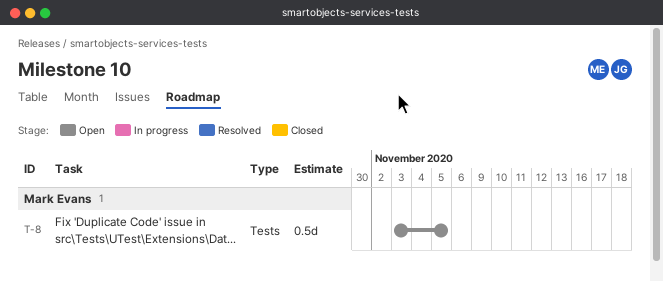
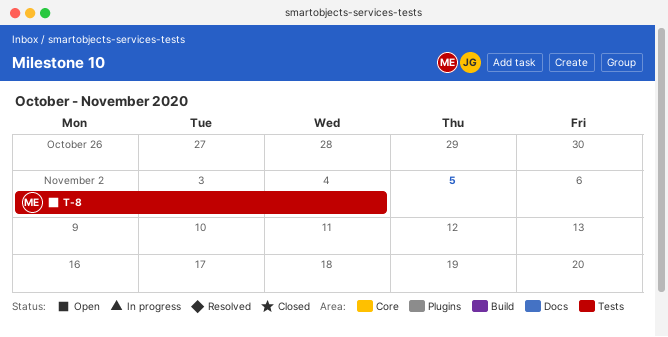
T-8, start: Nov 3 -> Nov 2
T-8, due: Nov 5 -> Nov 4

